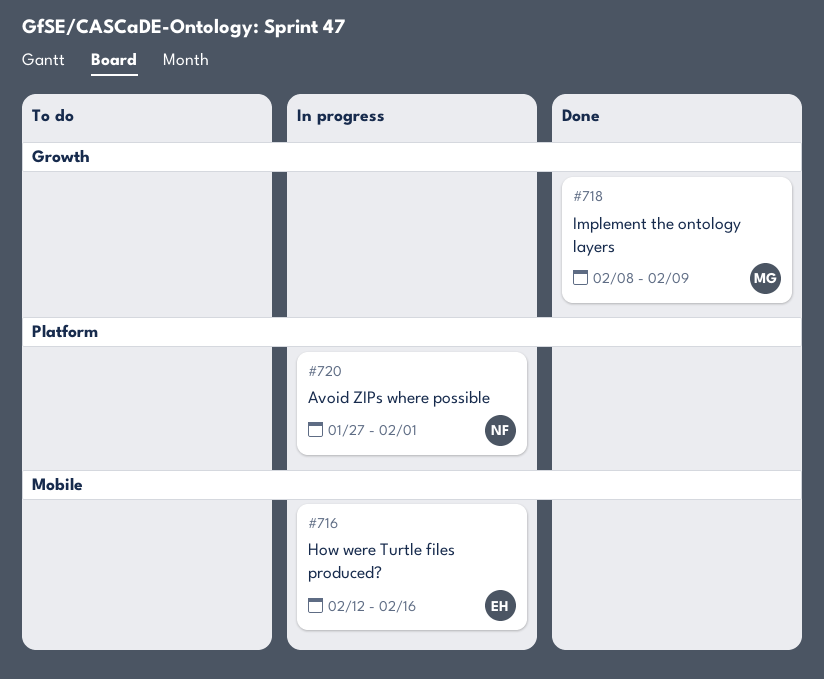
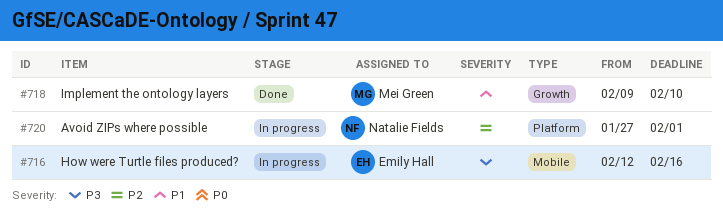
#718, start: Feb 8 -> Feb 9
#718, due: Feb 9 -> Feb 10

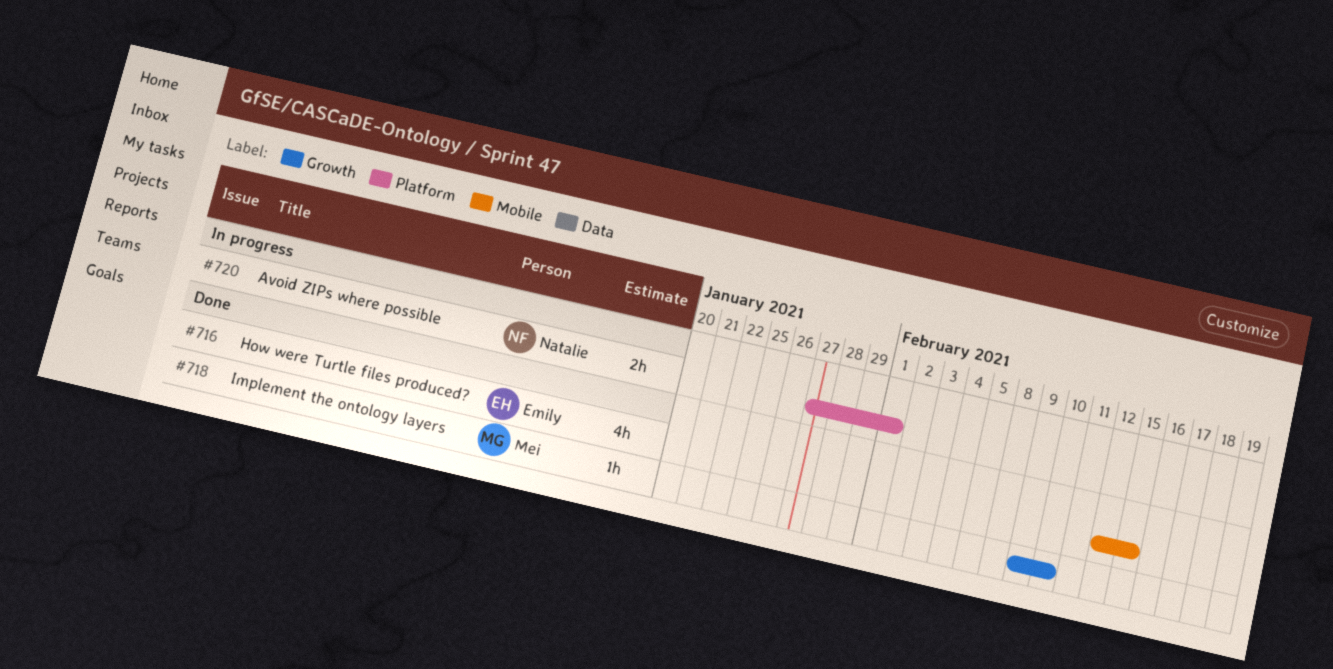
#716, status: In progress -> Done
#716, due: Feb 16 -> Feb 15

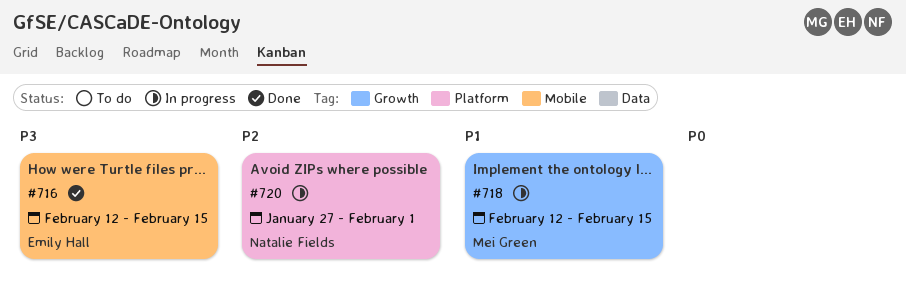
#718, status: Done -> In progress
#718, start: Feb 9 -> Feb 12
#718, due: Feb 10 -> Feb 15

